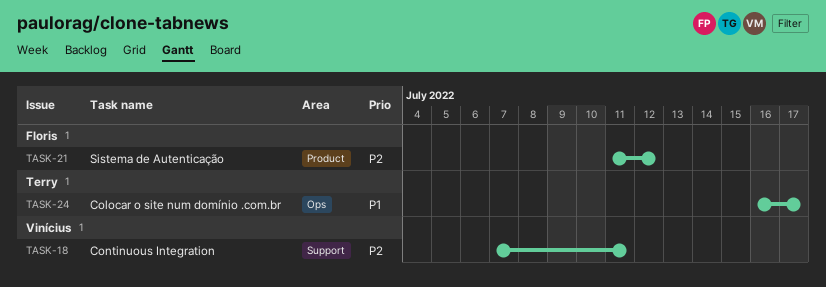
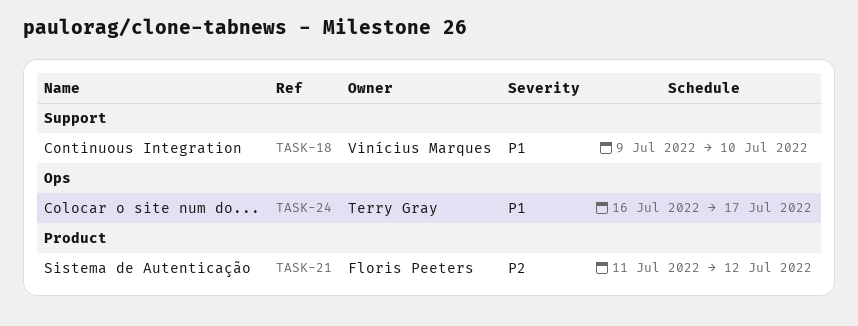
TASK-18, priority: P2 -> P1
TASK-18, start: Jul 7 -> Jul 9
TASK-18, due: Jul 11 -> Jul 10

